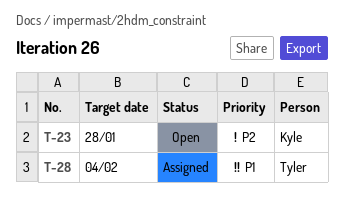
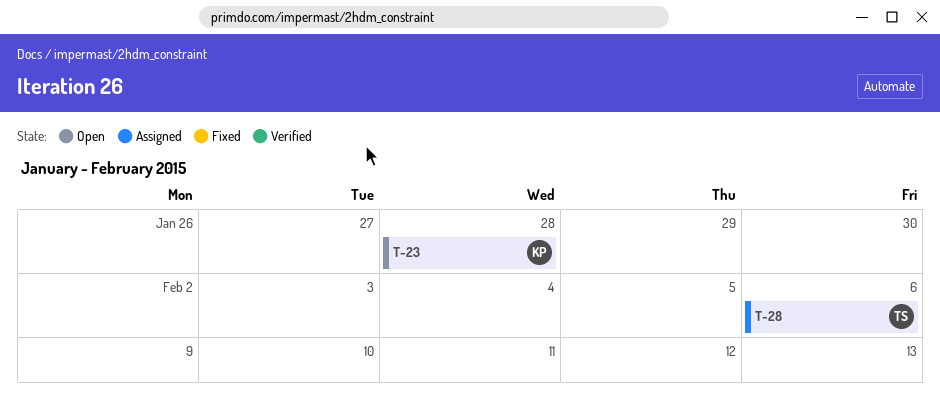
T-28, due: Feb 4 -> Feb 6

